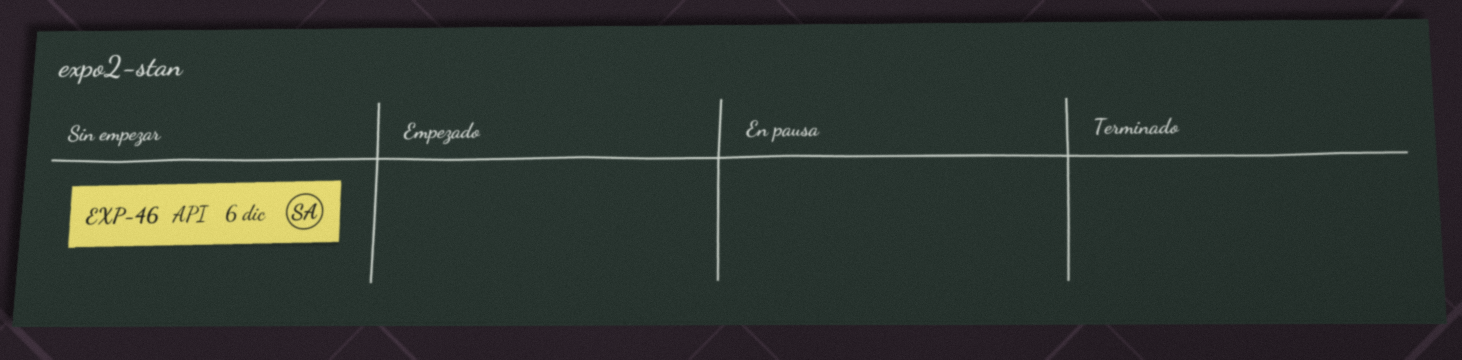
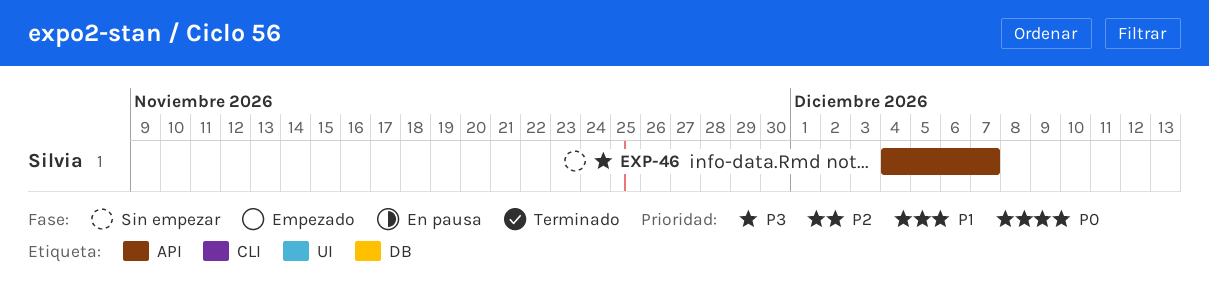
EXP-46, due: Dec 6 -> Dec 7

